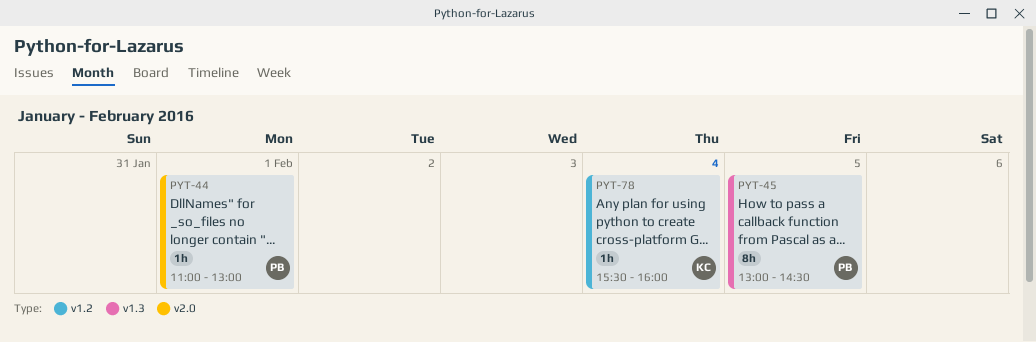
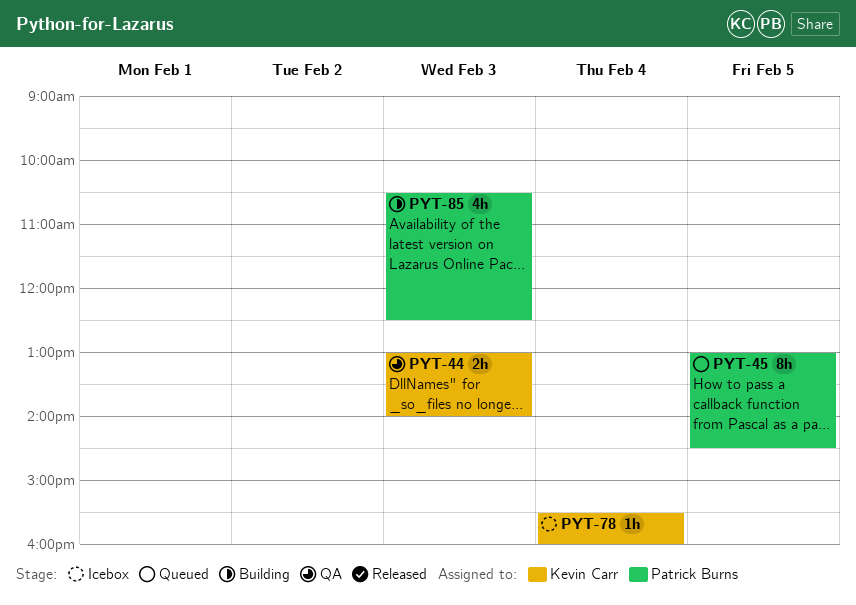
PYT-44, owner: Patrick Burns -> Kevin Carr
PYT-44, estimate: 1h -> 2h
PYT-44, day: Feb 1 -> Feb 3
PYT-44, begins: 11:00 -> 13:00
PYT-44, ends: 13:00 -> 14:00
PYT-85: none -> present

